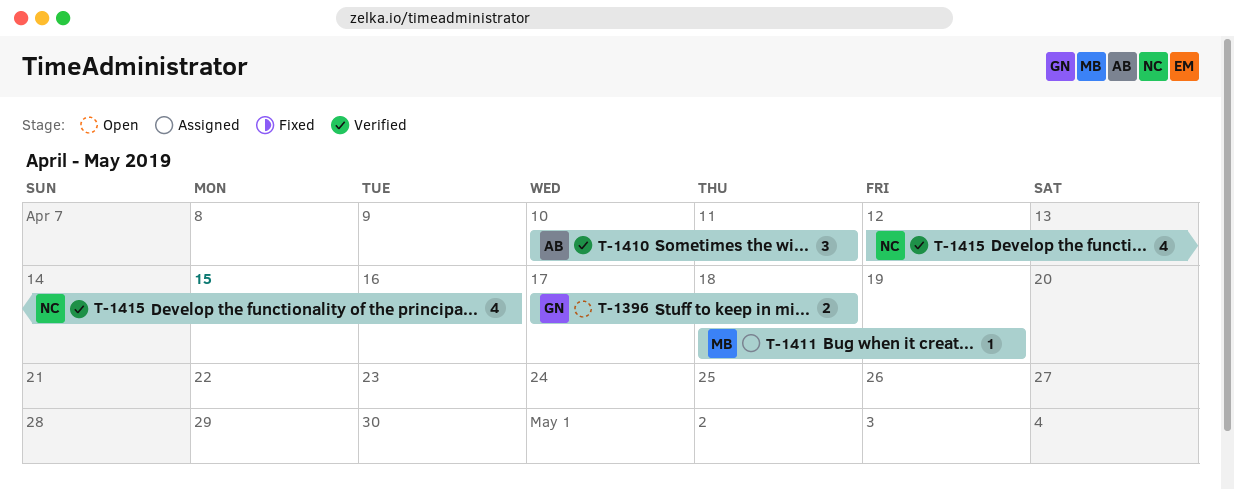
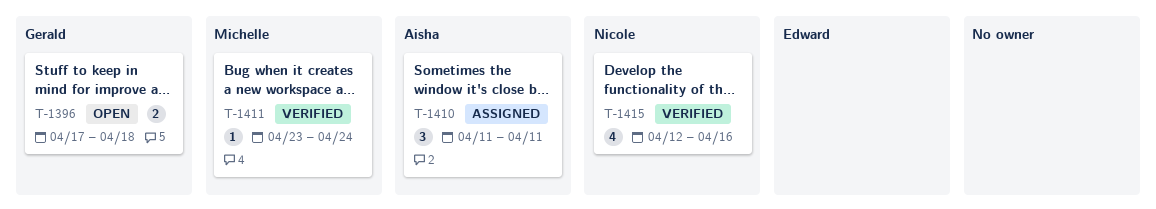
T-1410, status: Verified -> Assigned
T-1410, start: Apr 10 -> Apr 11
T-1411, status: Assigned -> Verified
T-1411, start: Apr 18 -> Apr 23
T-1411, due: Apr 19 -> Apr 24

